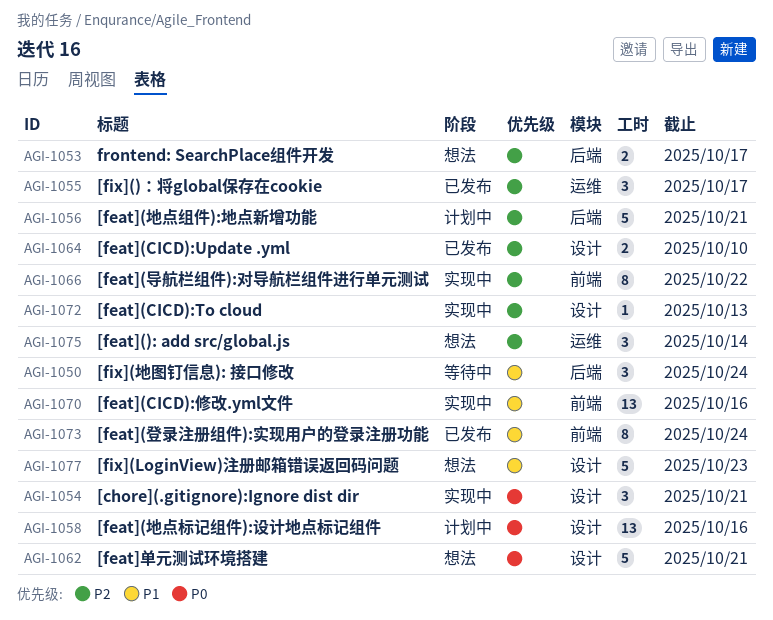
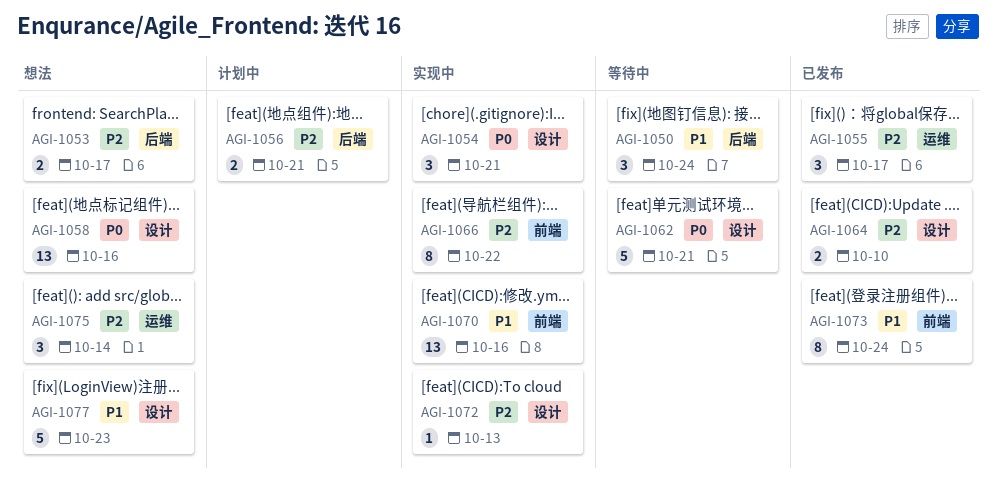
AGI-1056, estimate: 5 -> 2
AGI-1058, status: 计划中 -> 想法
AGI-1062, status: 想法 -> 等待中

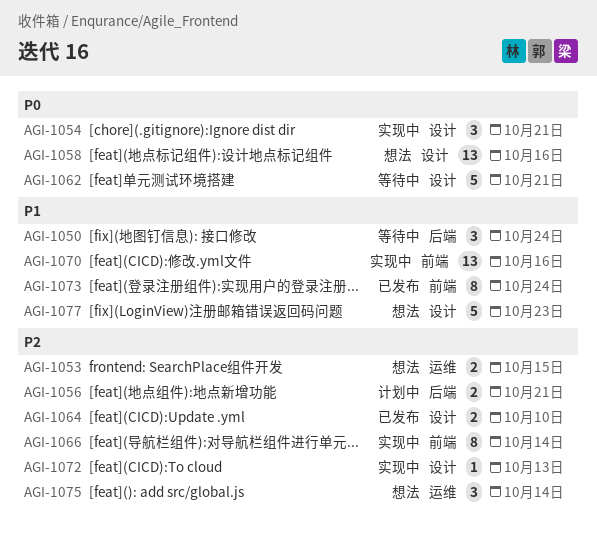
AGI-1053, label: 后端 -> 运维
AGI-1053, due: Oct 17 -> Oct 15
AGI-1055: present -> none
AGI-1066, due: Oct 22 -> Oct 14

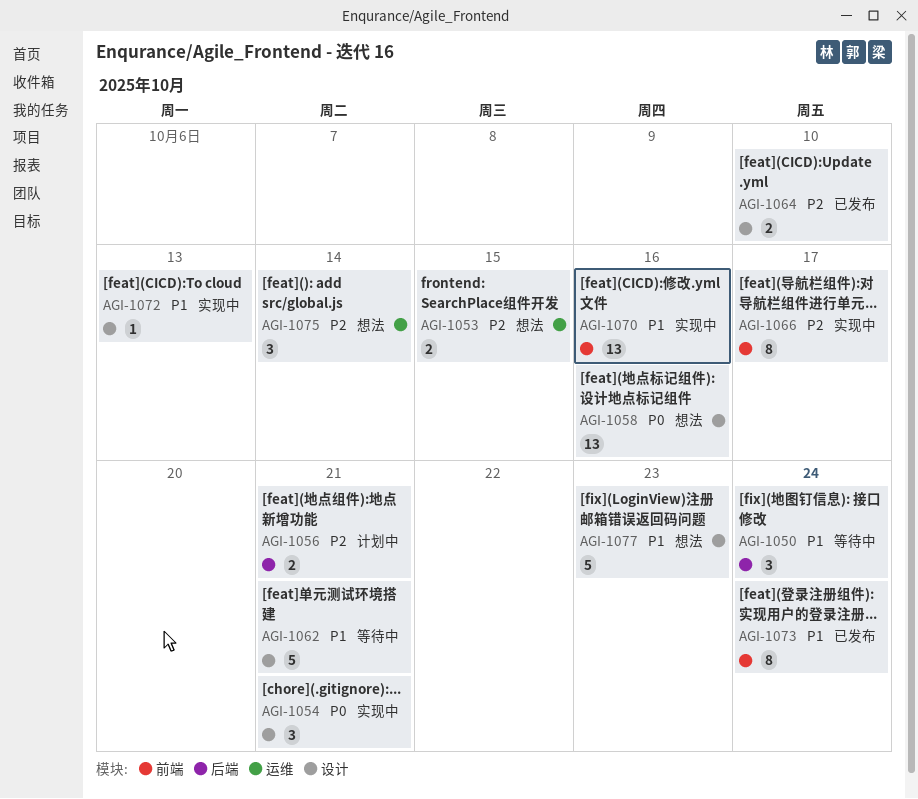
AGI-1062, priority: P0 -> P1
AGI-1066, due: Oct 14 -> Oct 17
AGI-1072, priority: P2 -> P1

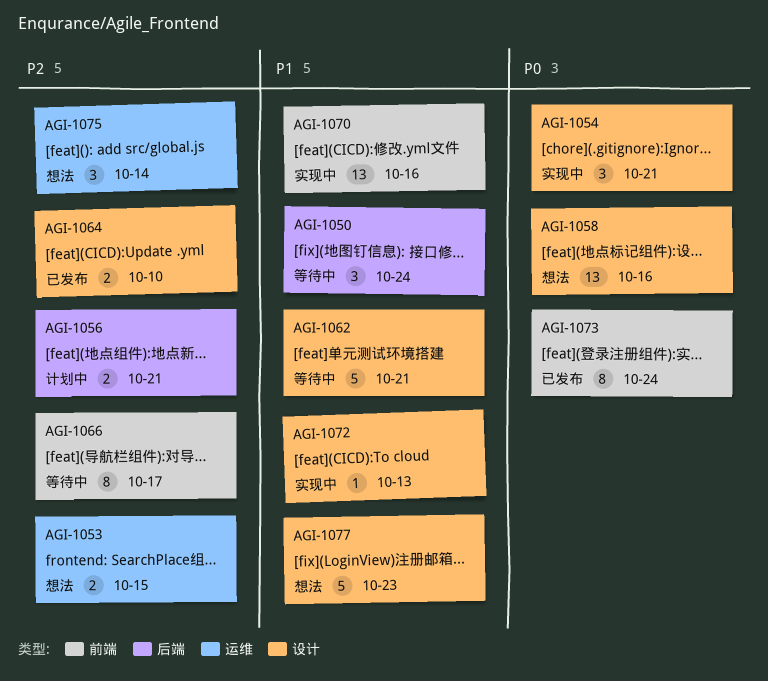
AGI-1066, status: 实现中 -> 等待中
AGI-1073, priority: P1 -> P0

